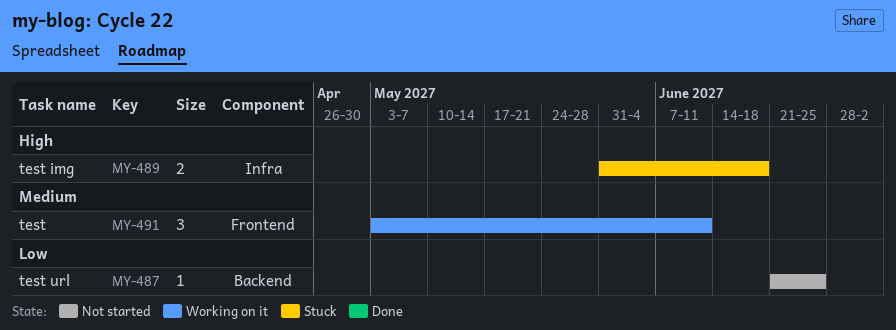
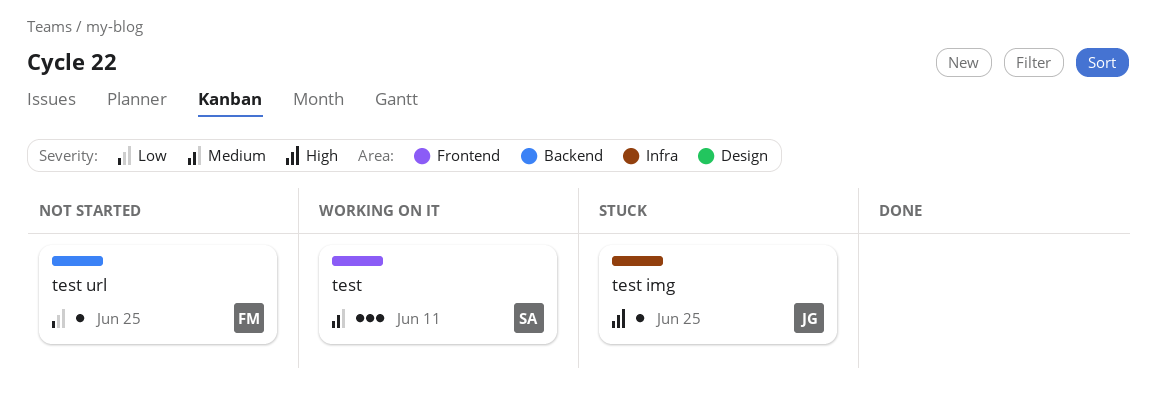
test img, estimate: 2 -> 1
test img, due: Jun 18 -> Jun 25

